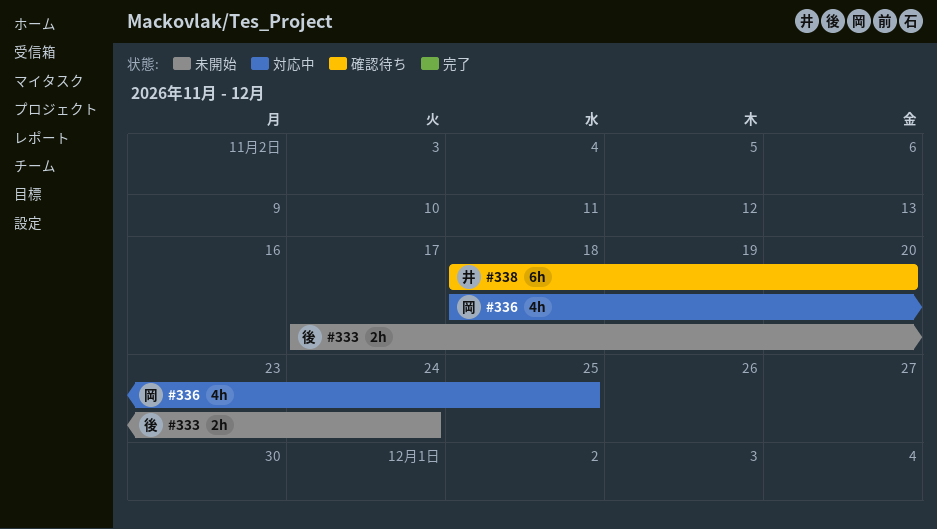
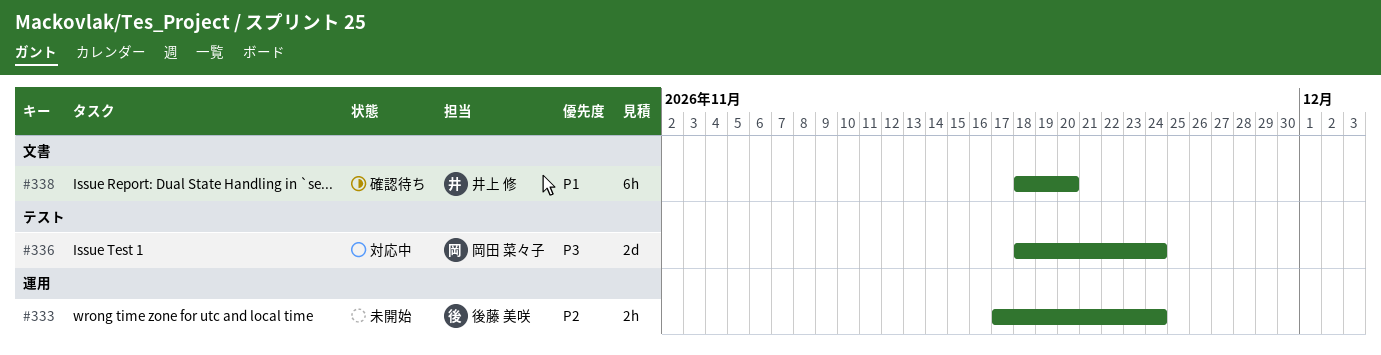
#336, estimate: 4h -> 2d
#336, due: Nov 25 -> Nov 24

